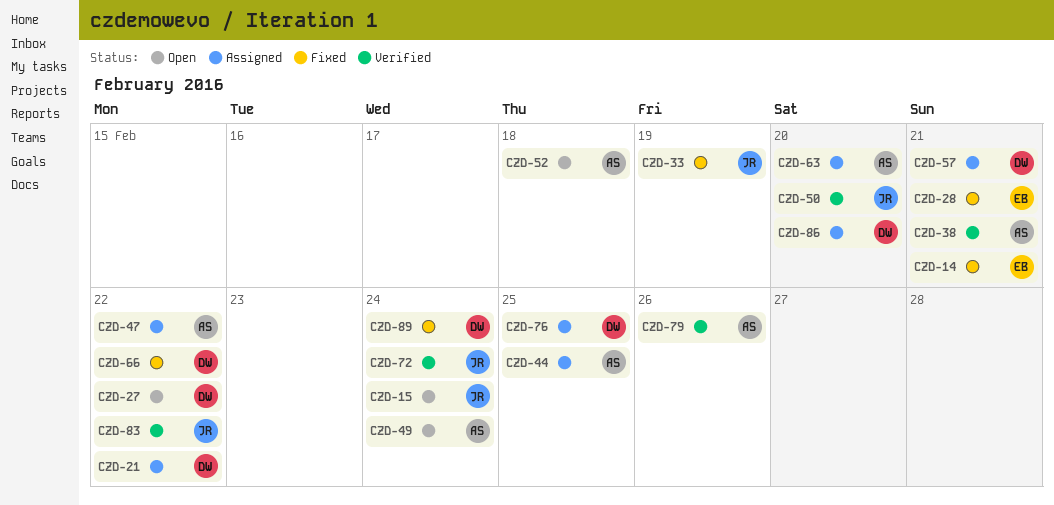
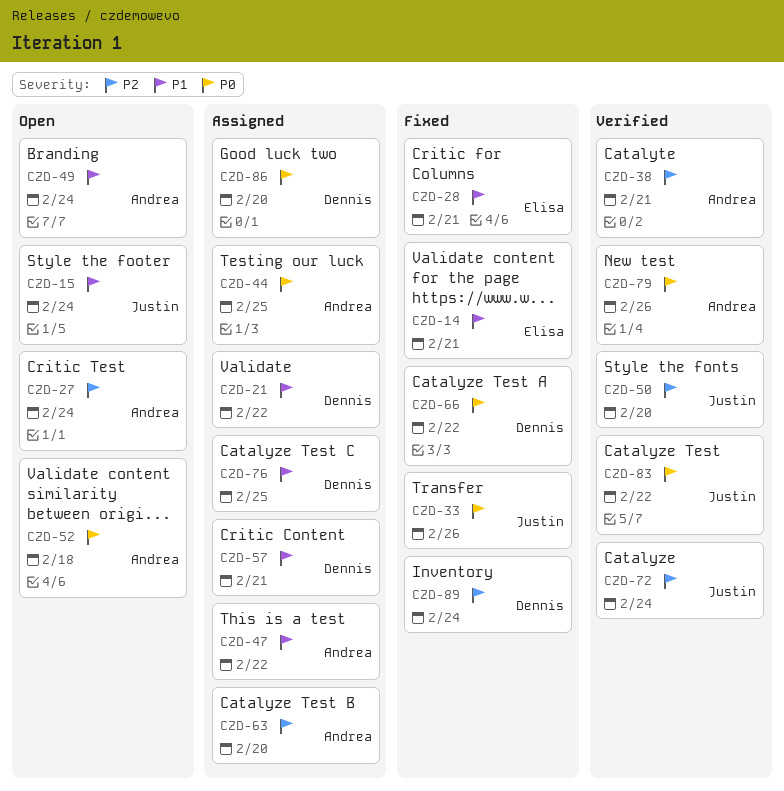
CZD-27, owner: Dennis -> Andrea
CZD-27, due: Feb 22 -> Feb 24
CZD-33, due: Feb 19 -> Feb 26

